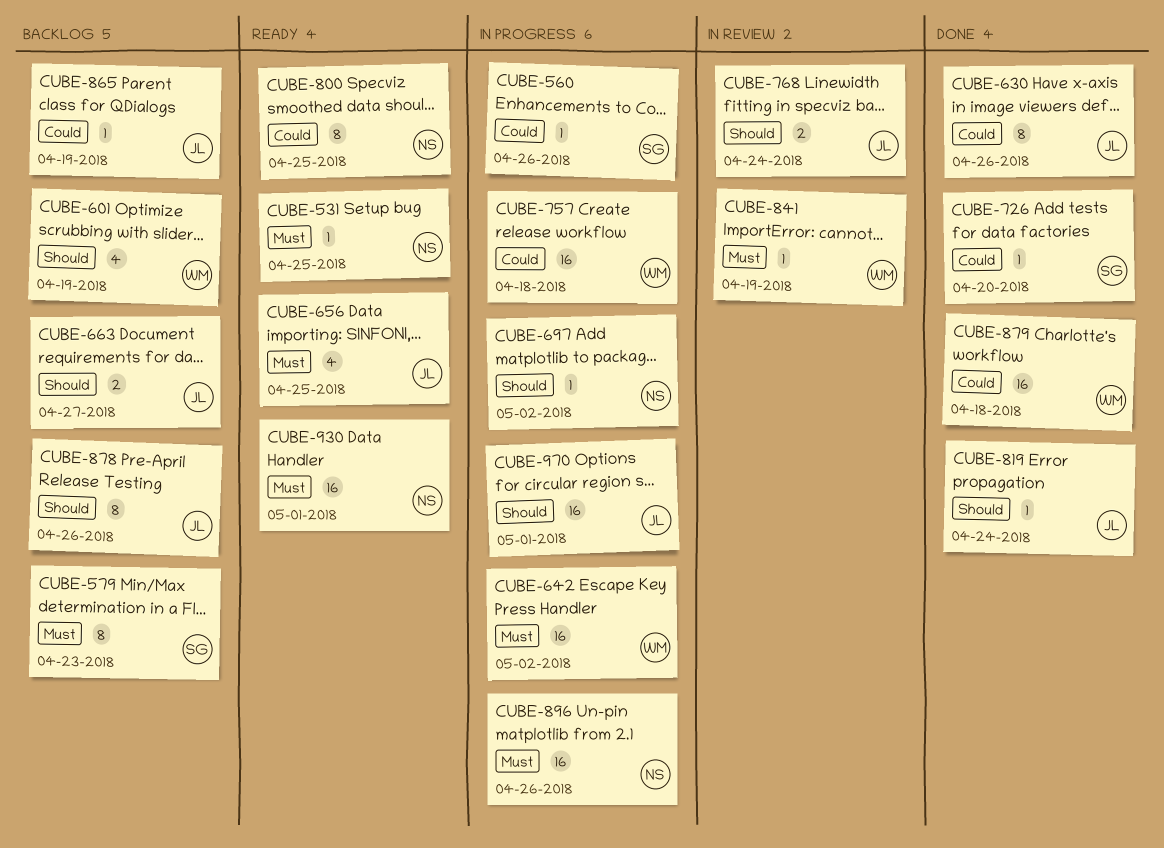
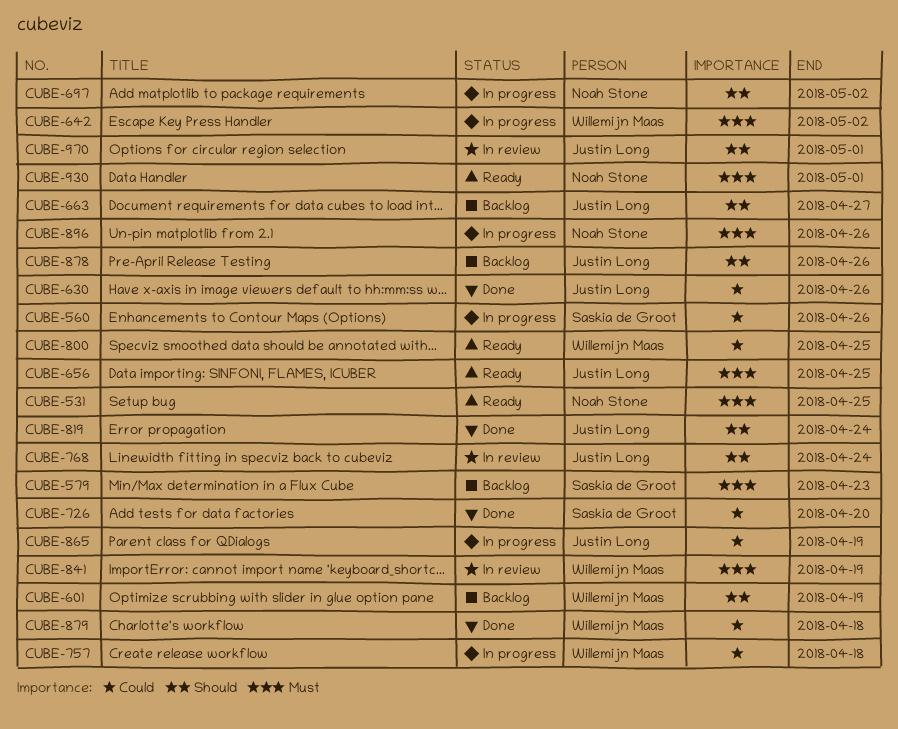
CUBE-800, owner: Noah Stone -> Willemijn Maas
CUBE-865, status: Backlog -> In progress
CUBE-970, status: In progress -> In review

